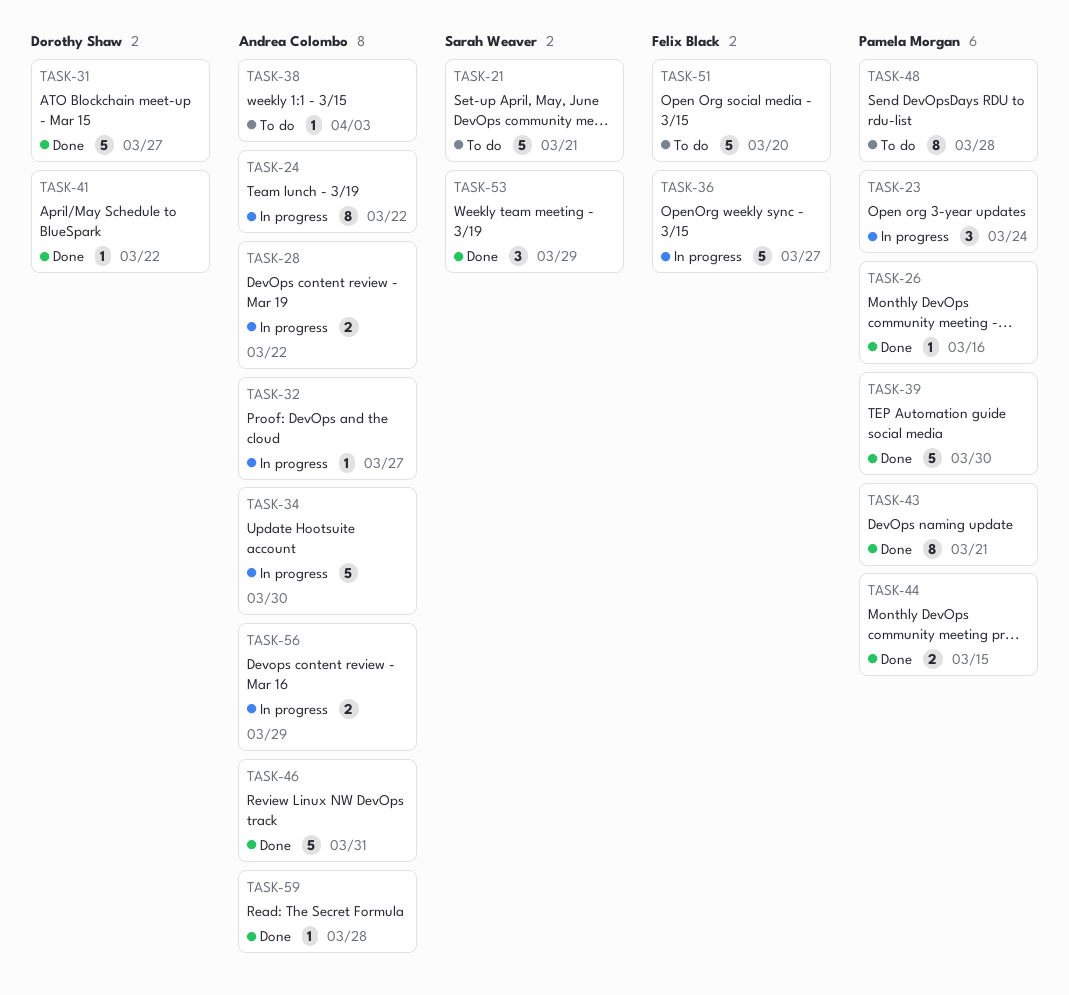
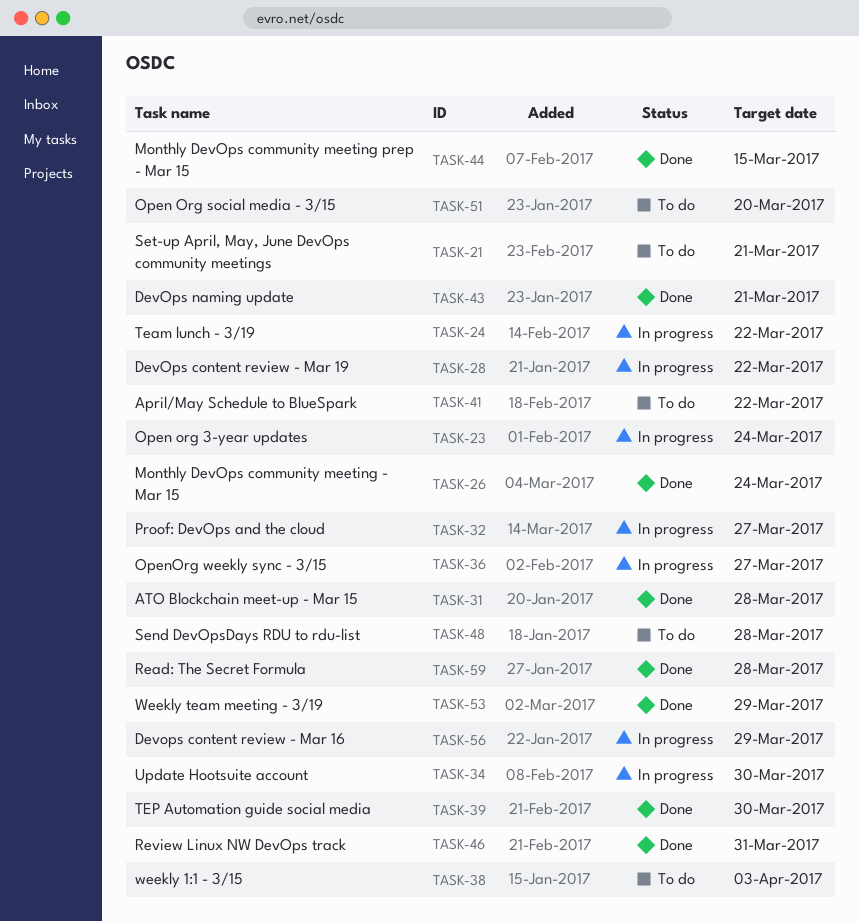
TASK-26, due: Mar 16 -> Mar 24
TASK-31, due: Mar 27 -> Mar 28
TASK-41, status: Done -> To do

